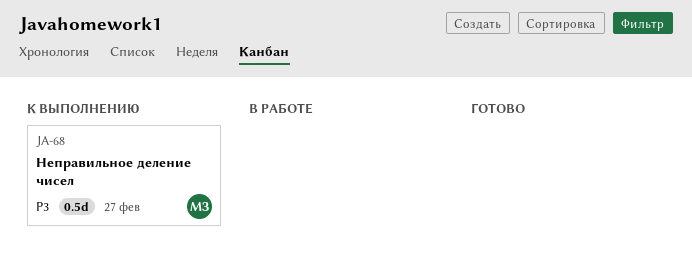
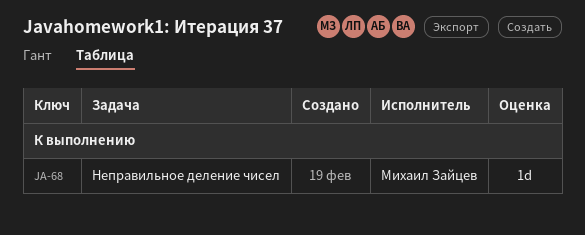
JA-68, estimate: 0.5d -> 1d

